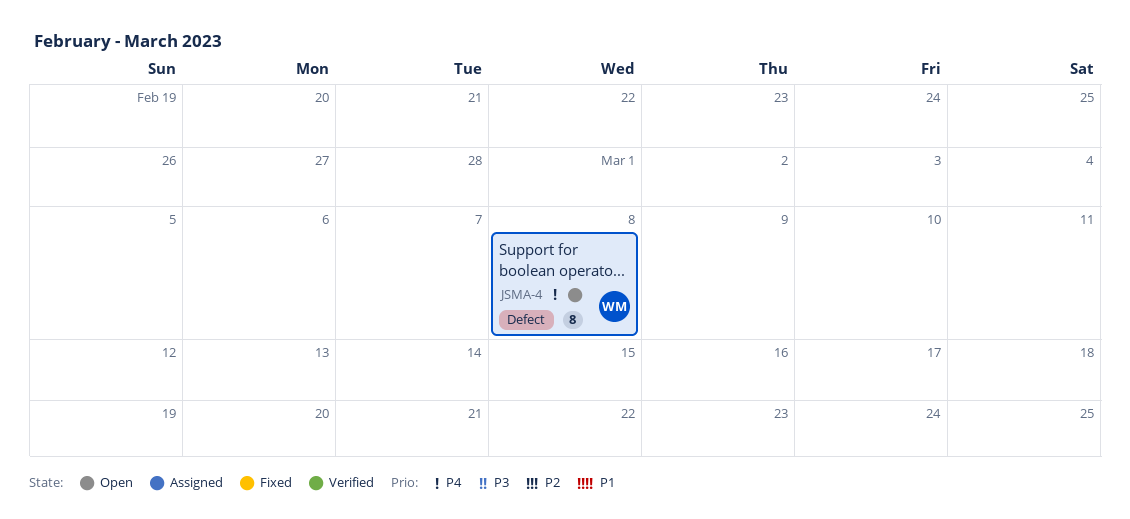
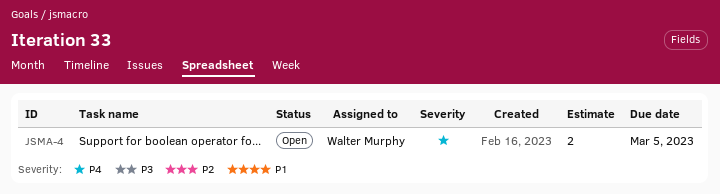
JSMA-4, estimate: 8 -> 2
JSMA-4, due: Mar 8 -> Mar 5

